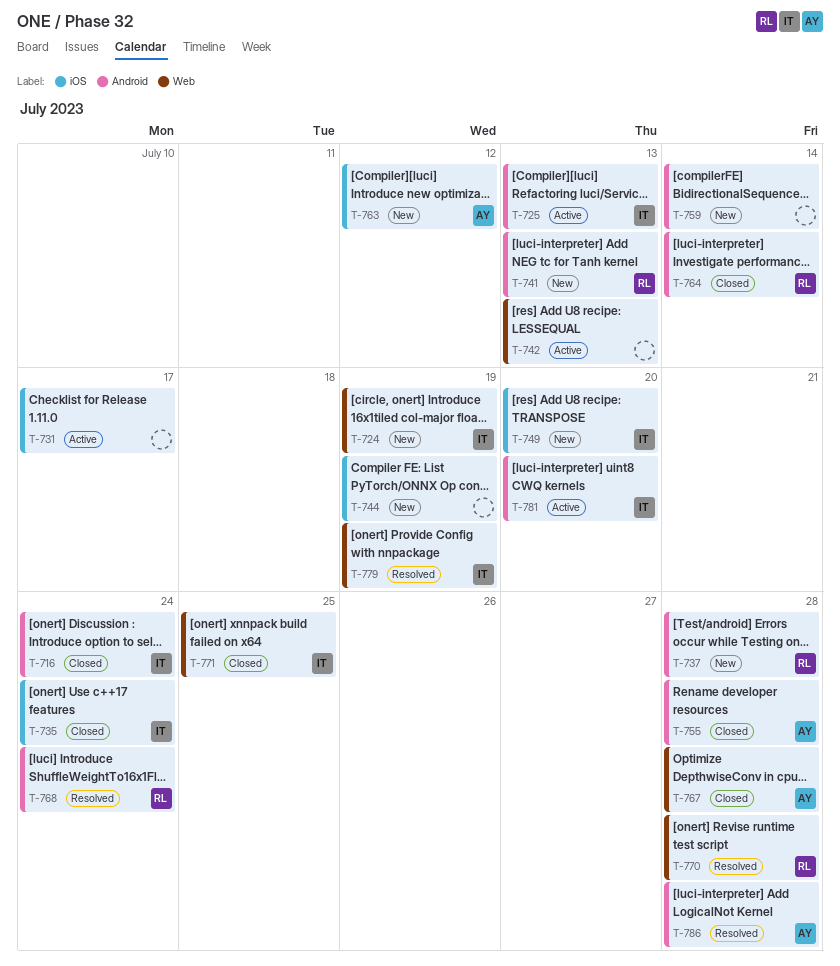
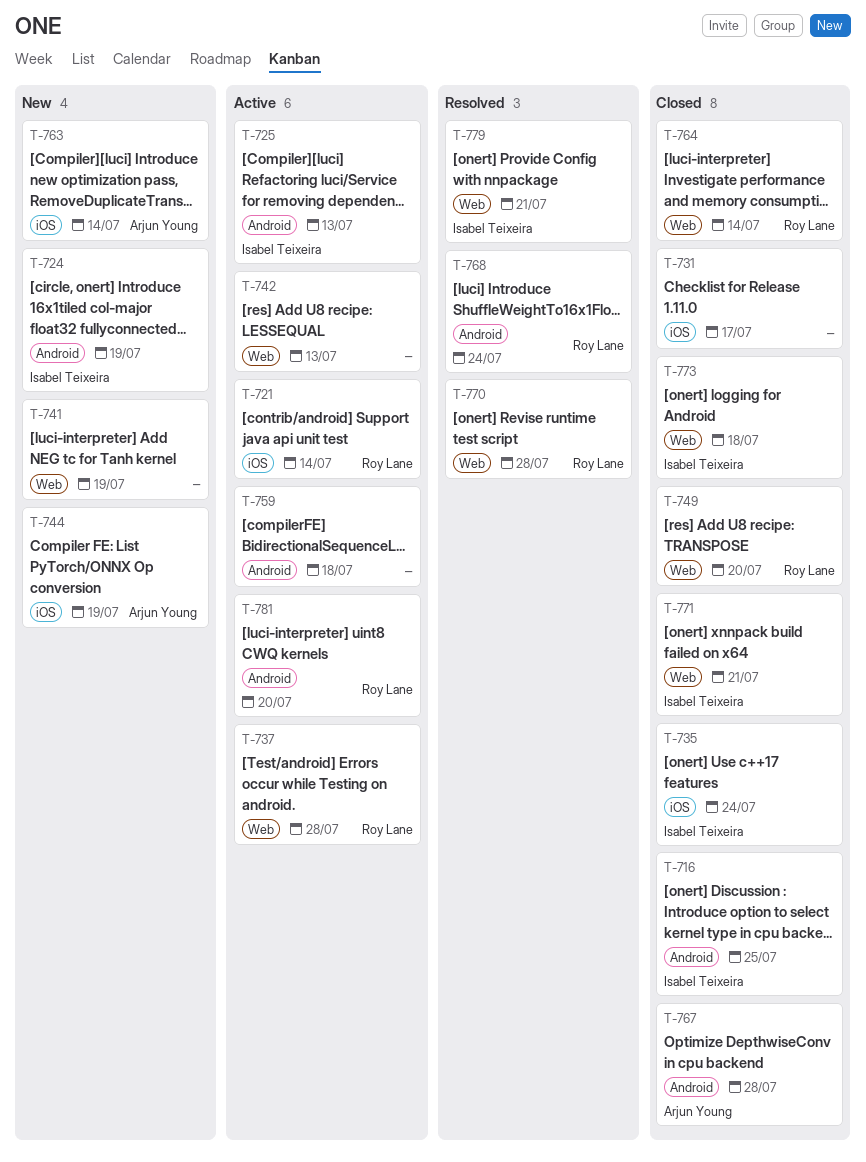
T-716, due: Jul 24 -> Jul 25
T-721: none -> present
T-724, label: Web -> Android
T-731, status: Active -> Closed
T-737, status: New -> Active
T-737, label: Android -> Web
T-741, owner: Roy Lane -> none
T-741, label: Android -> Web
T-741, due: Jul 13 -> Jul 19
T-744, owner: none -> Arjun Young
T-749, status: New -> Closed
T-749, owner: Isabel Teixeira -> Roy Lane
T-749, label: iOS -> Web
T-755: present -> none
T-759, status: New -> Active
T-759, due: Jul 14 -> Jul 18
T-763, due: Jul 12 -> Jul 14
T-764, label: Android -> Web
T-767, label: Web -> Android
T-771, due: Jul 25 -> Jul 21
T-773: none -> present
T-779, due: Jul 19 -> Jul 21
T-781, owner: Isabel Teixeira -> Roy Lane
T-786: present -> none

